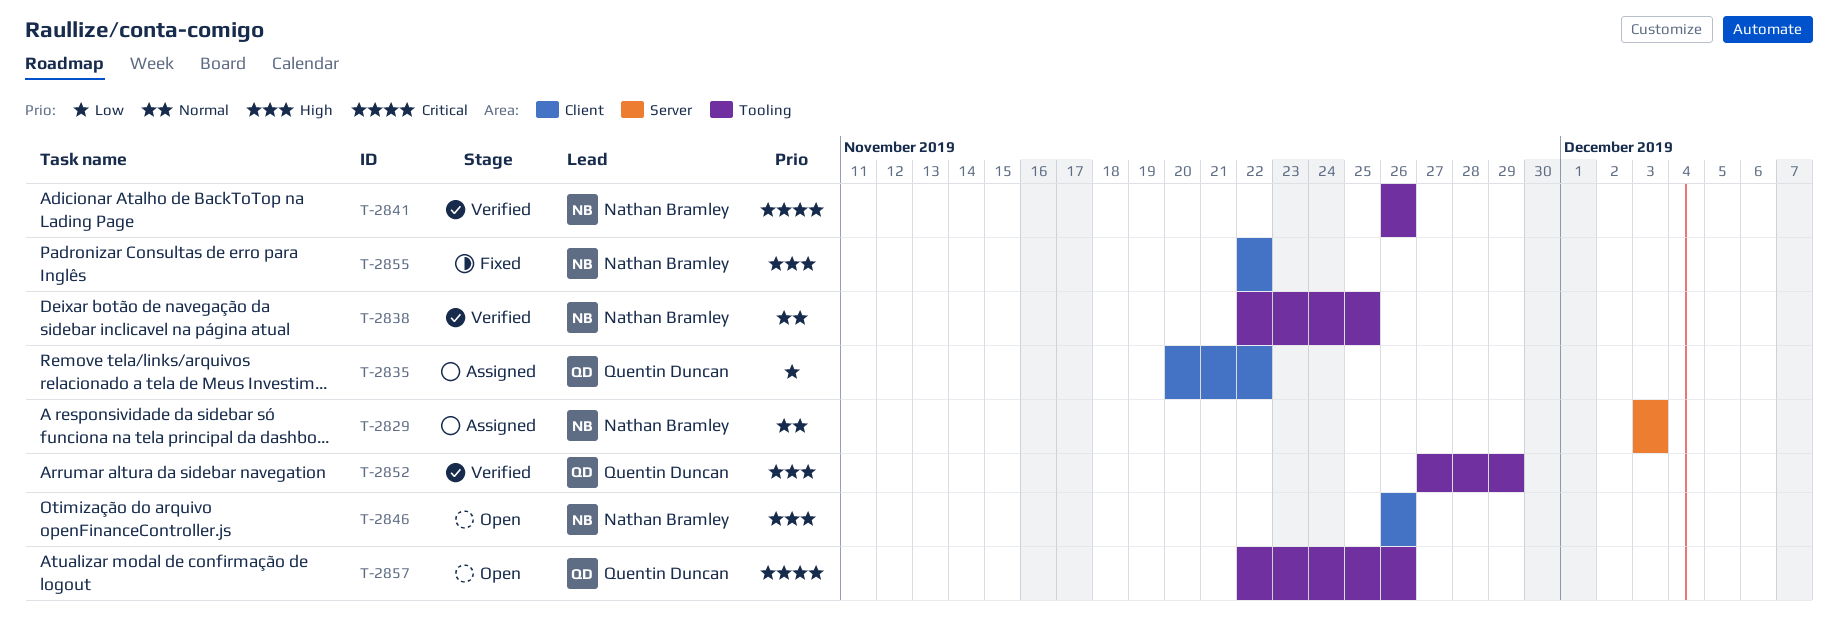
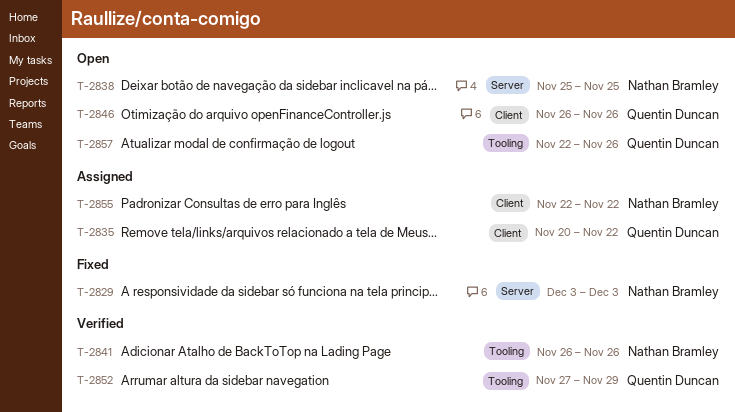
T-2829, status: Assigned -> Fixed
T-2838, status: Verified -> Open
T-2838, label: Tooling -> Server
T-2838, start: Nov 22 -> Nov 25
T-2846, owner: Nathan Bramley -> Quentin Duncan
T-2855, status: Fixed -> Assigned

